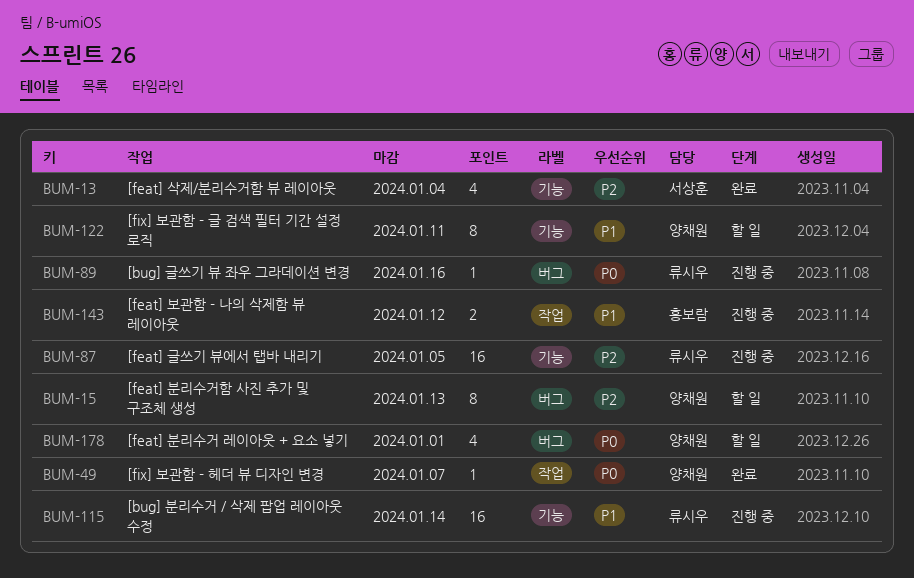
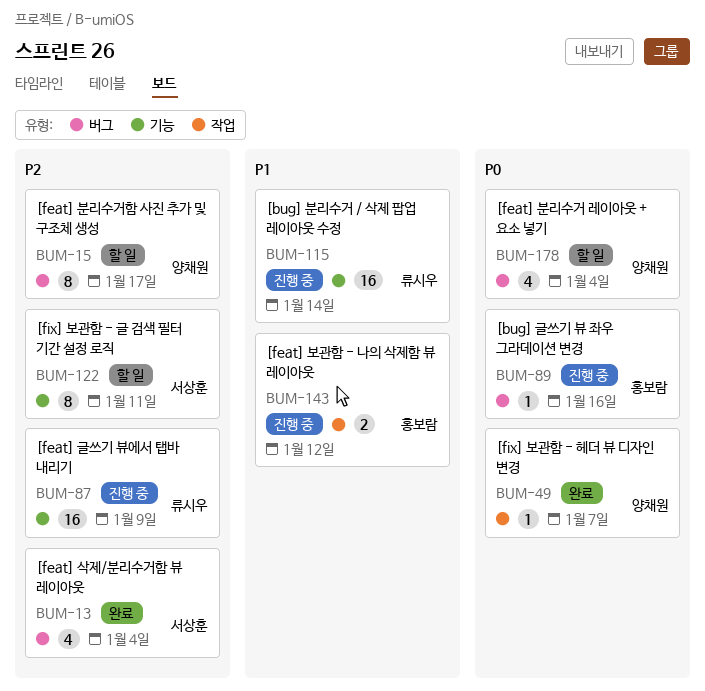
BUM-13, label: 기능 -> 버그
BUM-15, due: Jan 13 -> Jan 17
BUM-87, due: Jan 5 -> Jan 9
BUM-89, owner: 류시우 -> 홍보람
BUM-122, owner: 양채원 -> 서상훈
BUM-122, priority: P1 -> P2
BUM-178, due: Jan 1 -> Jan 4

